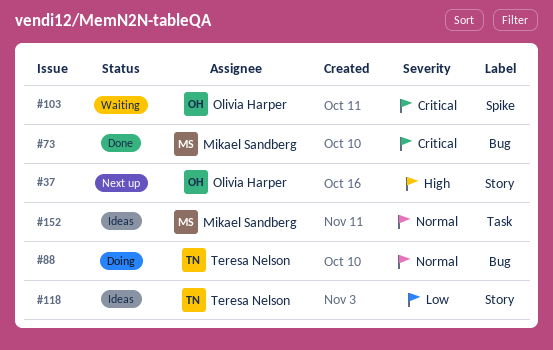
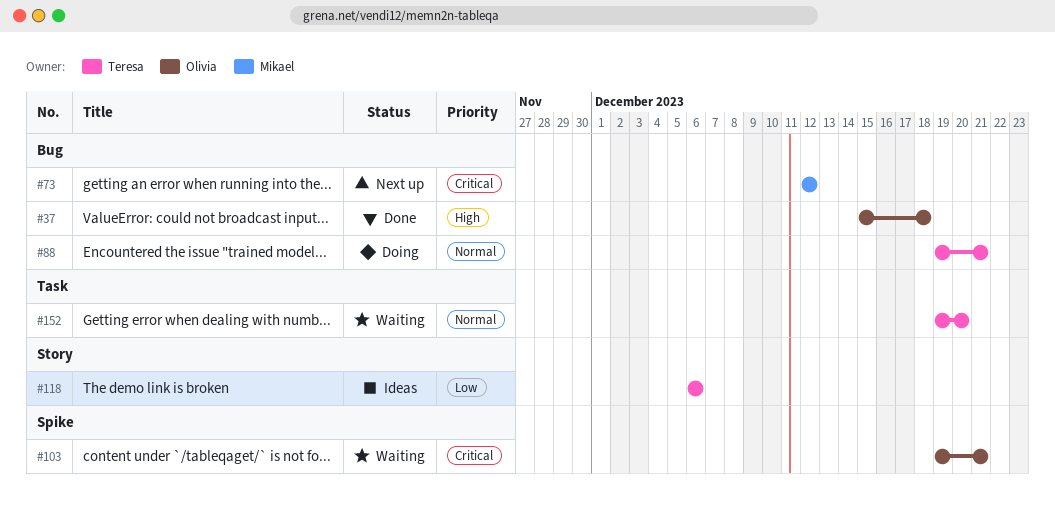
#37, status: Next up -> Done
#37, label: Story -> Bug
#73, status: Done -> Next up
#152, status: Ideas -> Waiting
#152, owner: Mikael Sandberg -> Teresa Nelson

